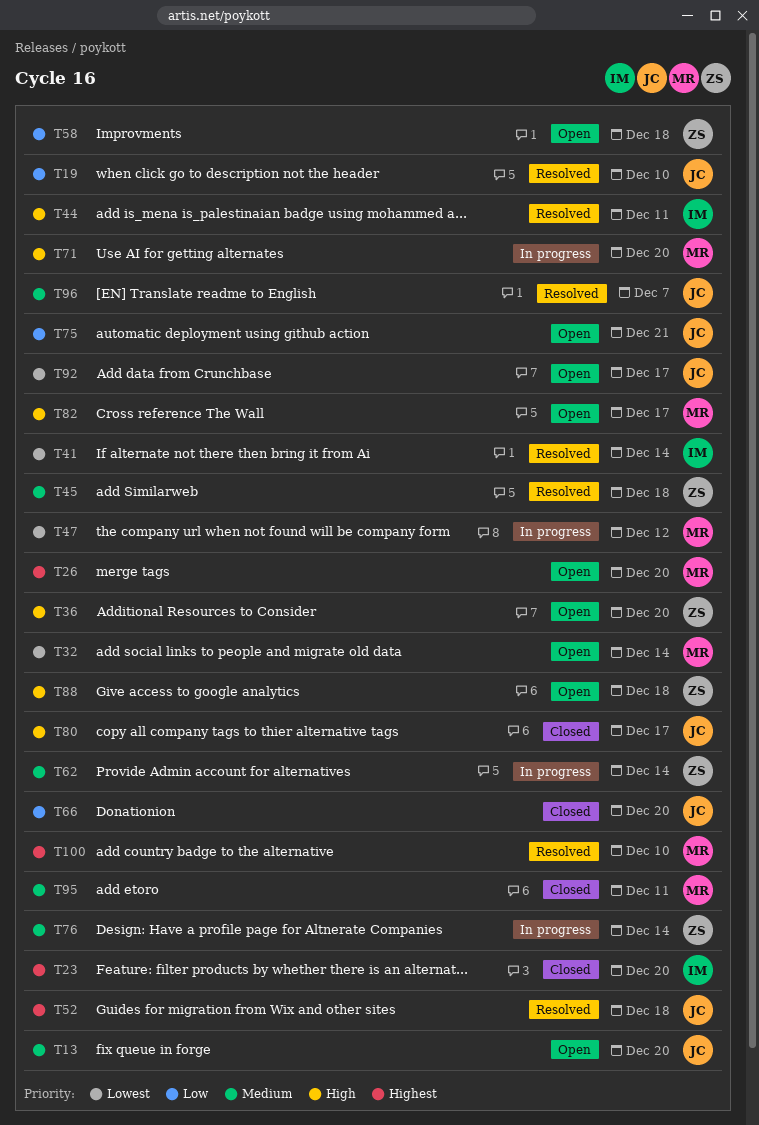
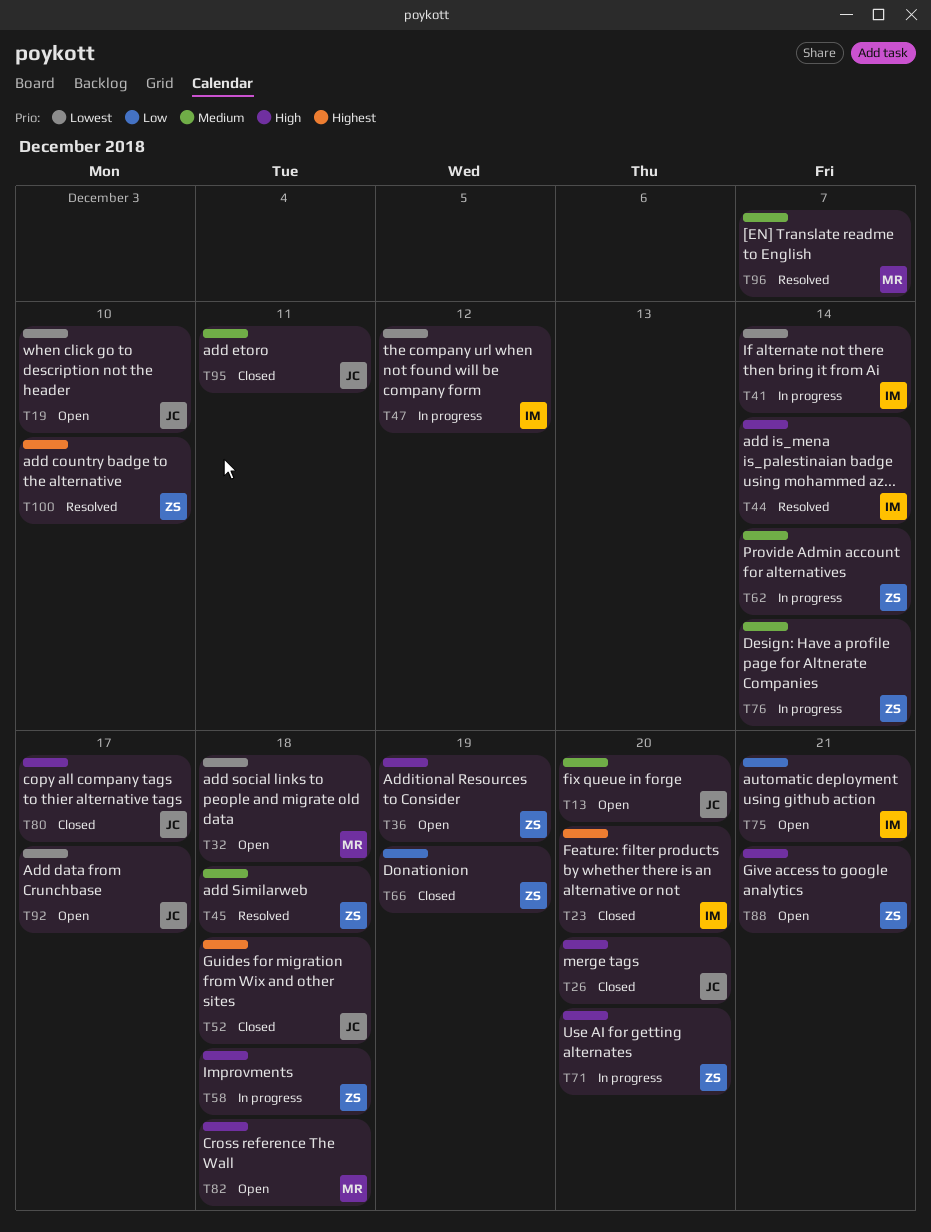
T19, status: Resolved -> Open
T19, priority: Low -> Lowest
T26, status: Open -> Closed
T26, owner: MR -> JC
T26, priority: Highest -> High
T32, due: Dec 14 -> Dec 18
T36, due: Dec 20 -> Dec 19
T41, status: Resolved -> In progress
T44, due: Dec 11 -> Dec 14
T47, owner: MR -> IM
T52, status: Resolved -> Closed
T58, status: Open -> In progress
T58, priority: Low -> High
T66, owner: JC -> ZS
T66, due: Dec 20 -> Dec 19
T71, owner: MR -> ZS
T75, owner: JC -> IM
T82, due: Dec 17 -> Dec 18
T88, due: Dec 18 -> Dec 21
T95, owner: MR -> JC
T96, owner: JC -> MR
T100, owner: MR -> ZS

